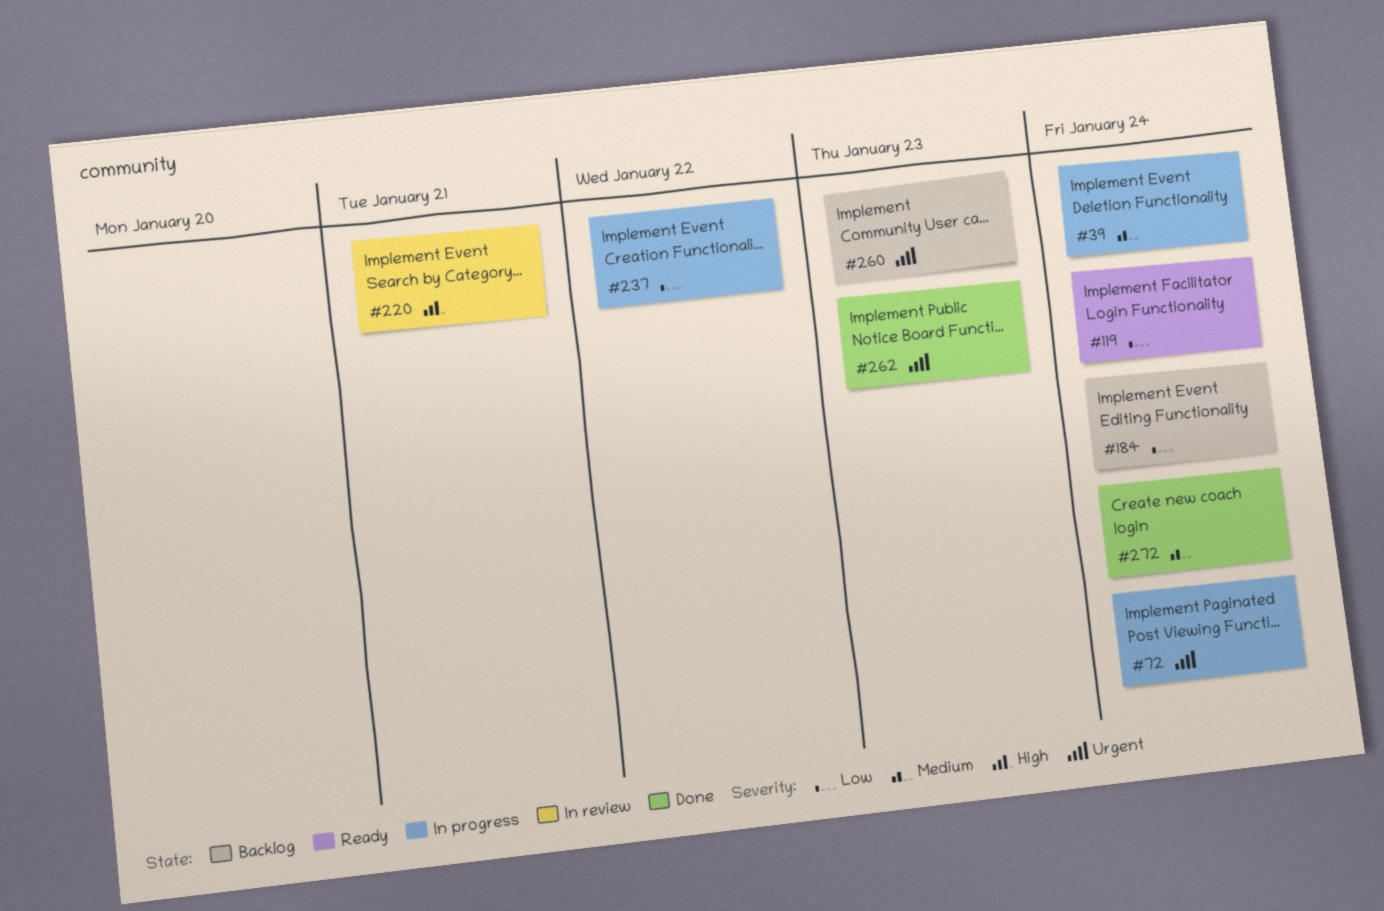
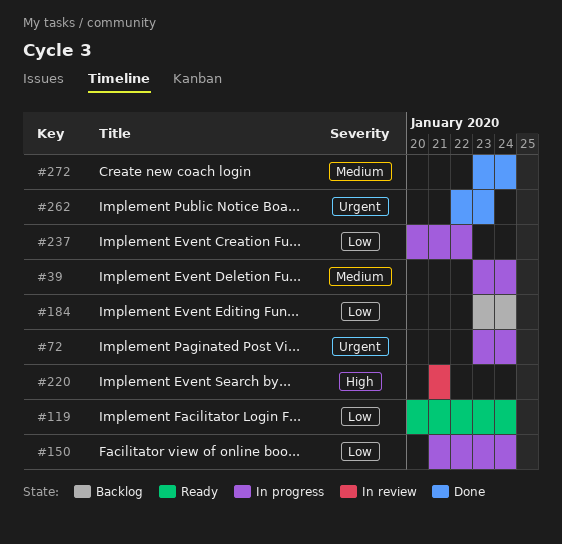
#150: none -> present
#260: present -> none

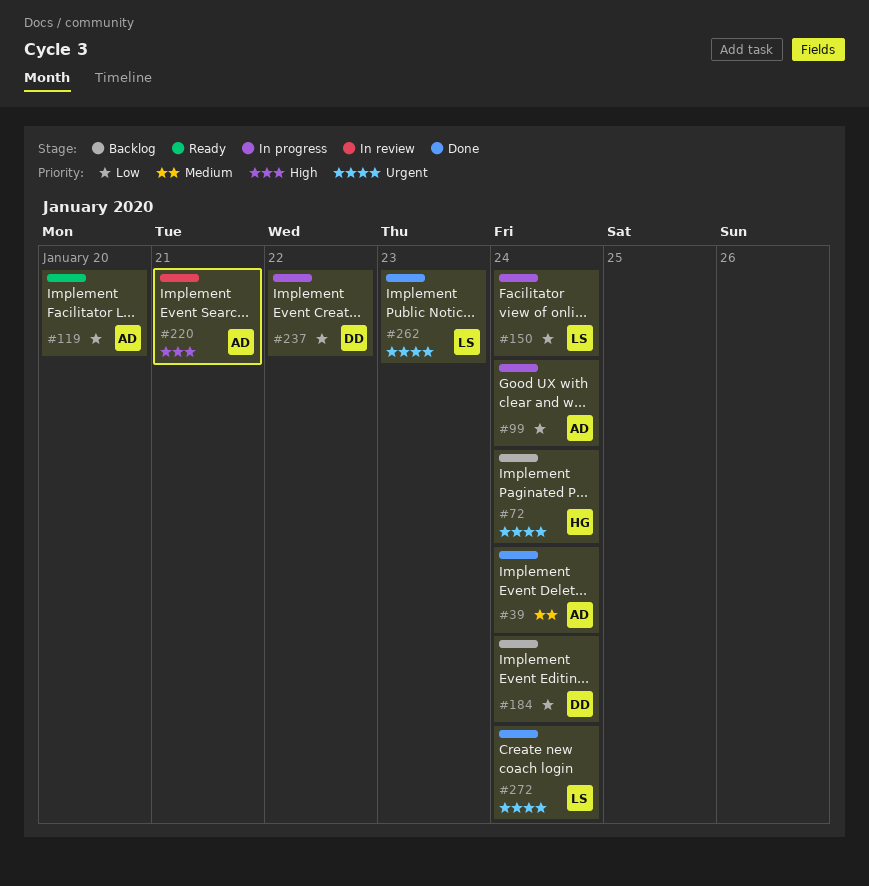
#39, status: In progress -> Done
#72, status: In progress -> Backlog
#99: none -> present
#119, due: Jan 24 -> Jan 20
#272, priority: Medium -> Urgent

